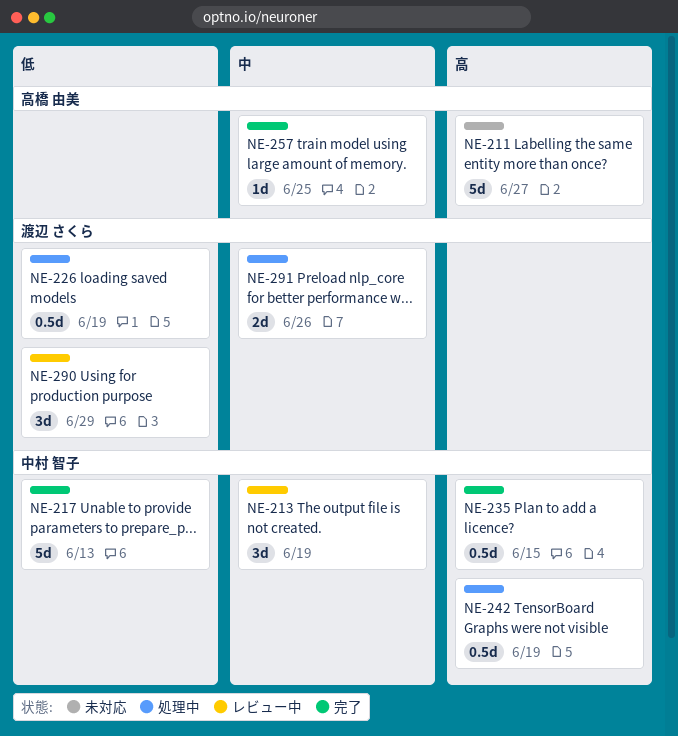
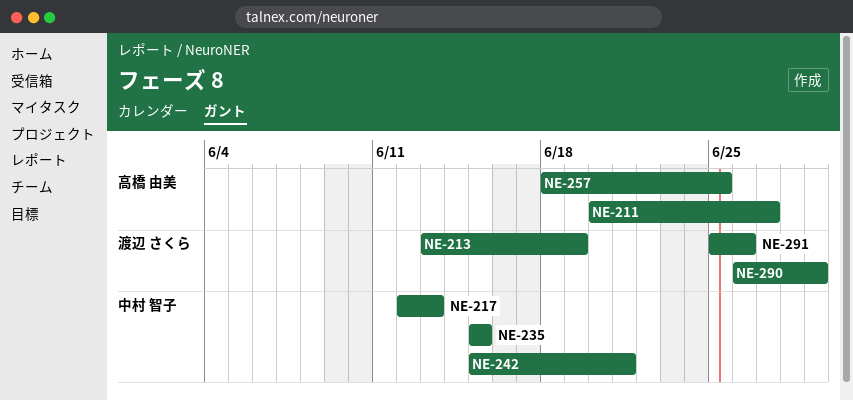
NE-213, owner: 中村 智子 -> 渡辺 さくら
NE-226: present -> none
NE-242, due: Jun 19 -> Jun 21

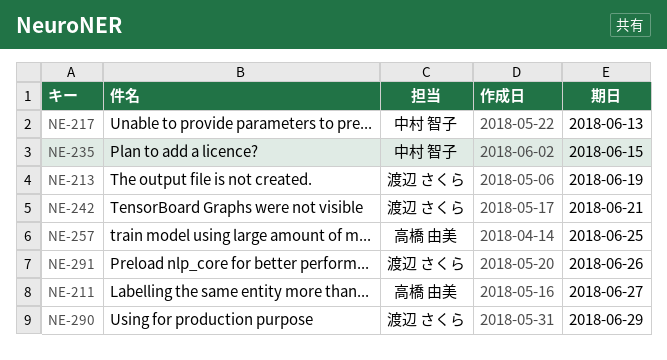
NE-242, owner: 中村 智子 -> 渡辺 さくら

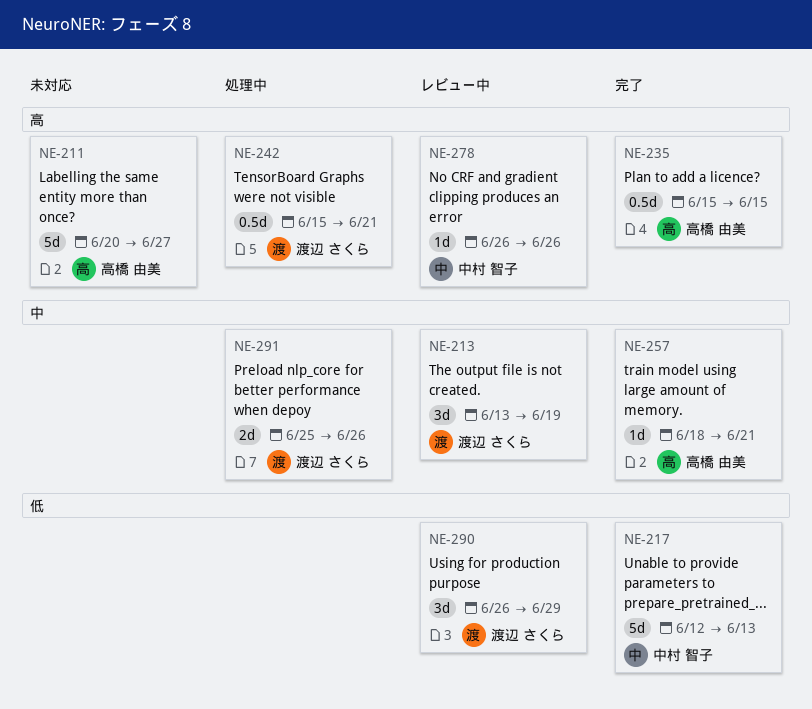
NE-235, owner: 中村 智子 -> 高橋 由美
NE-257, due: Jun 25 -> Jun 21
NE-278: none -> present

